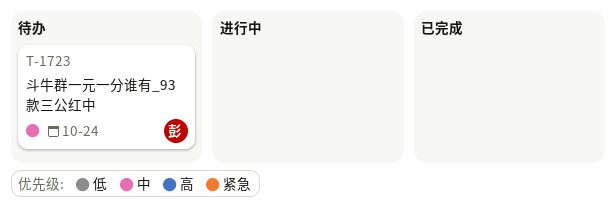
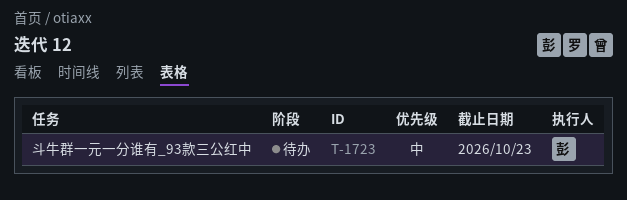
T-1723, due: Oct 24 -> Oct 23

